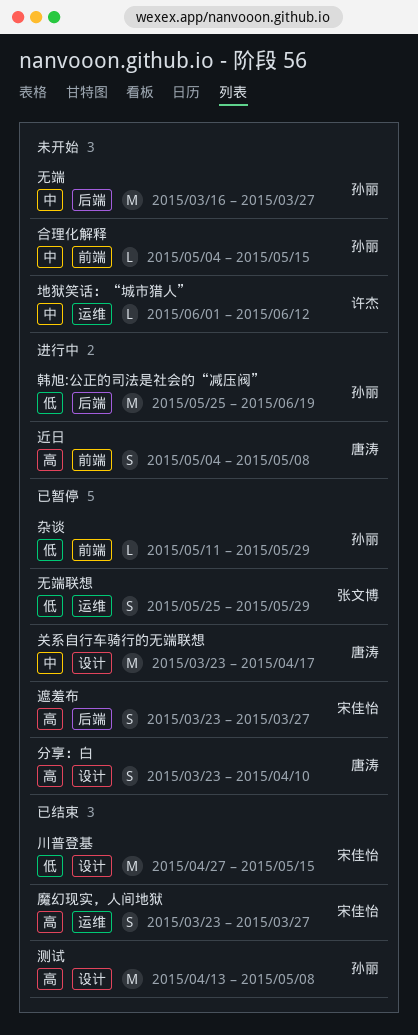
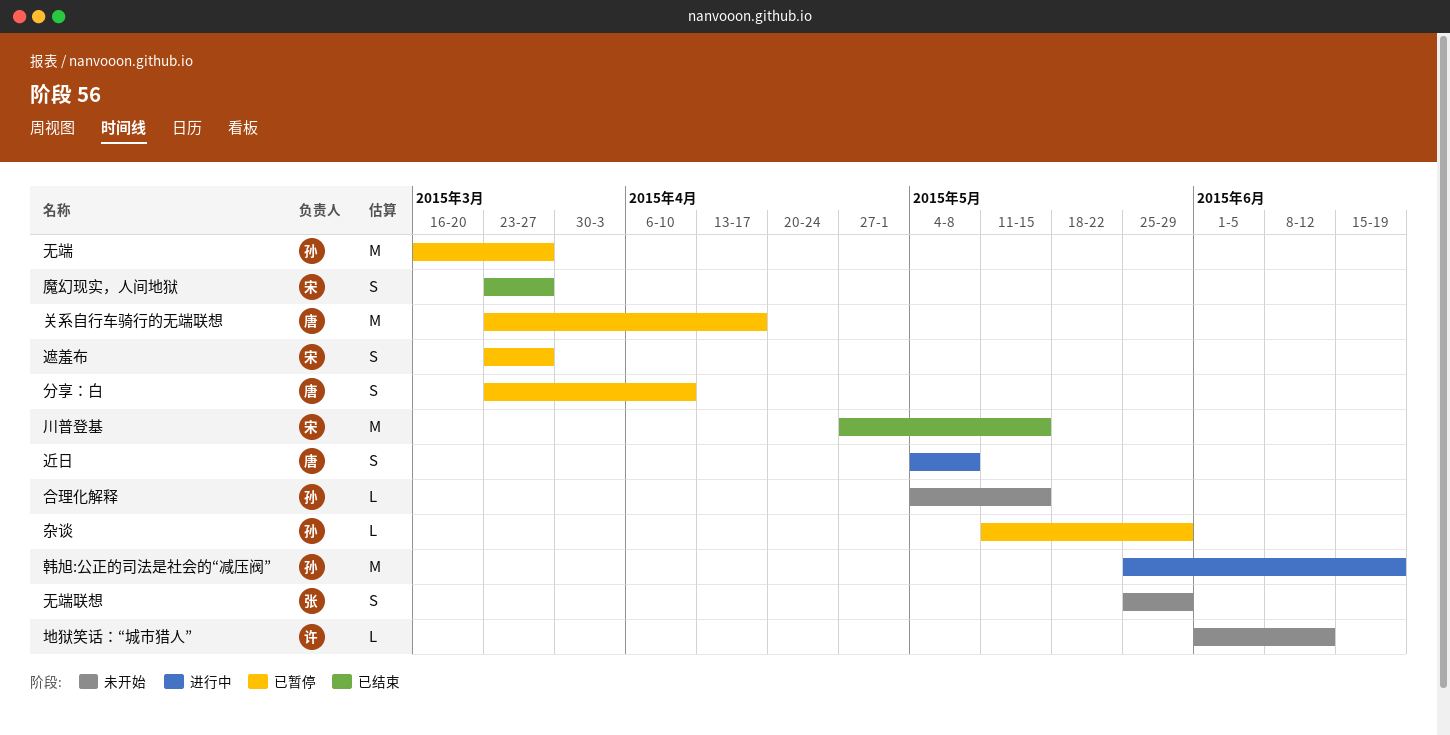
无端, status: 未开始 -> 已暂停
无端联想, status: 已暂停 -> 未开始
测试: present -> none

